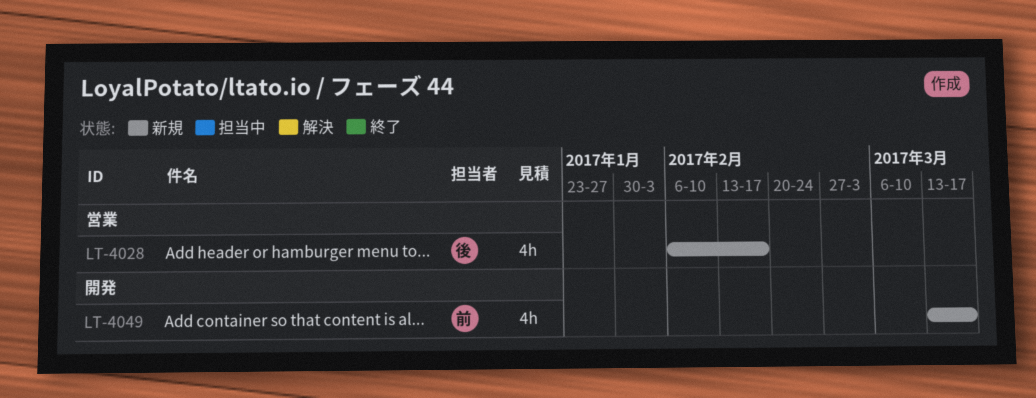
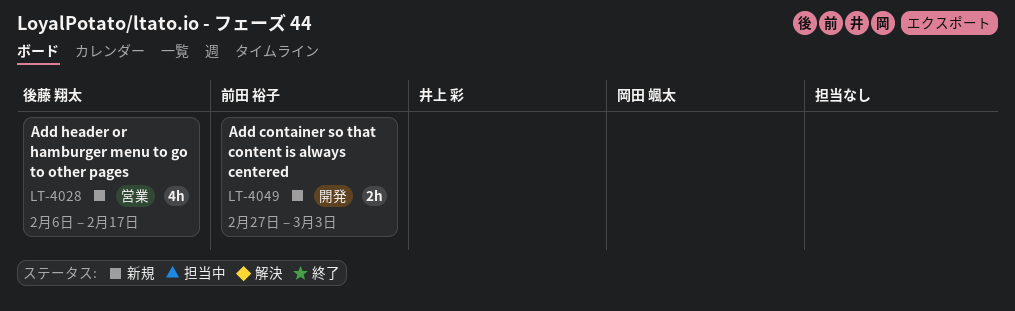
LT-4049, estimate: 4h -> 2h
LT-4049, start: Mar 13 -> Feb 27
LT-4049, due: Mar 17 -> Mar 3

